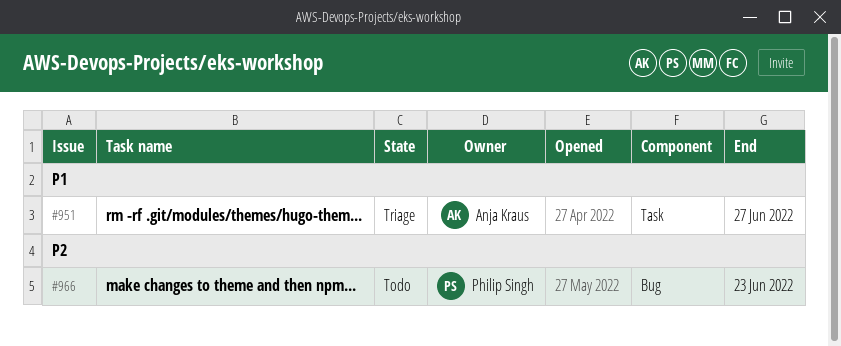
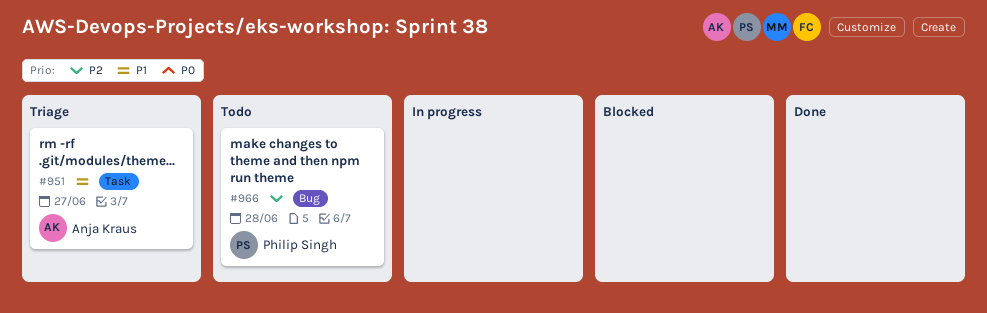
#966, due: Jun 23 -> Jun 28

